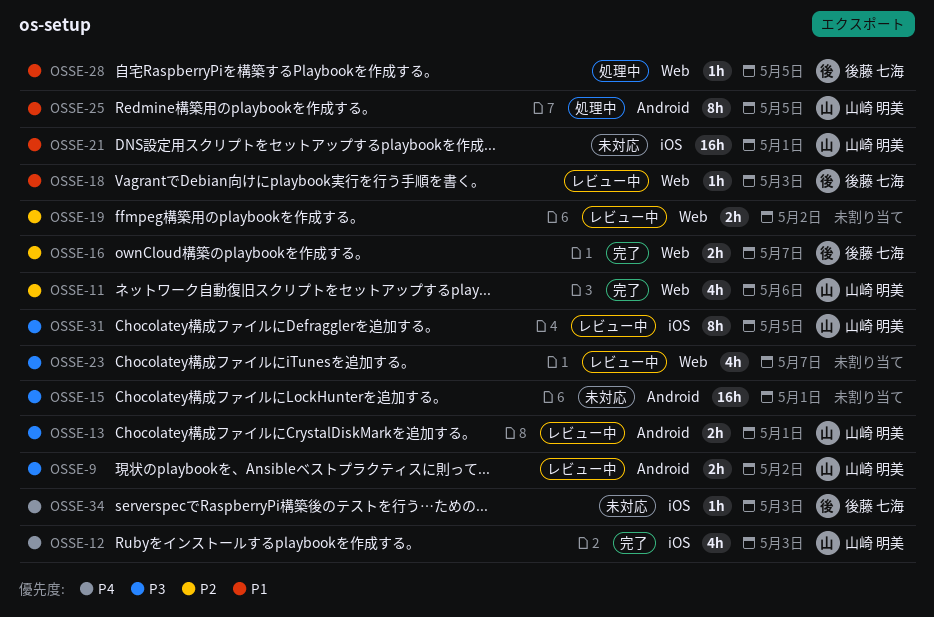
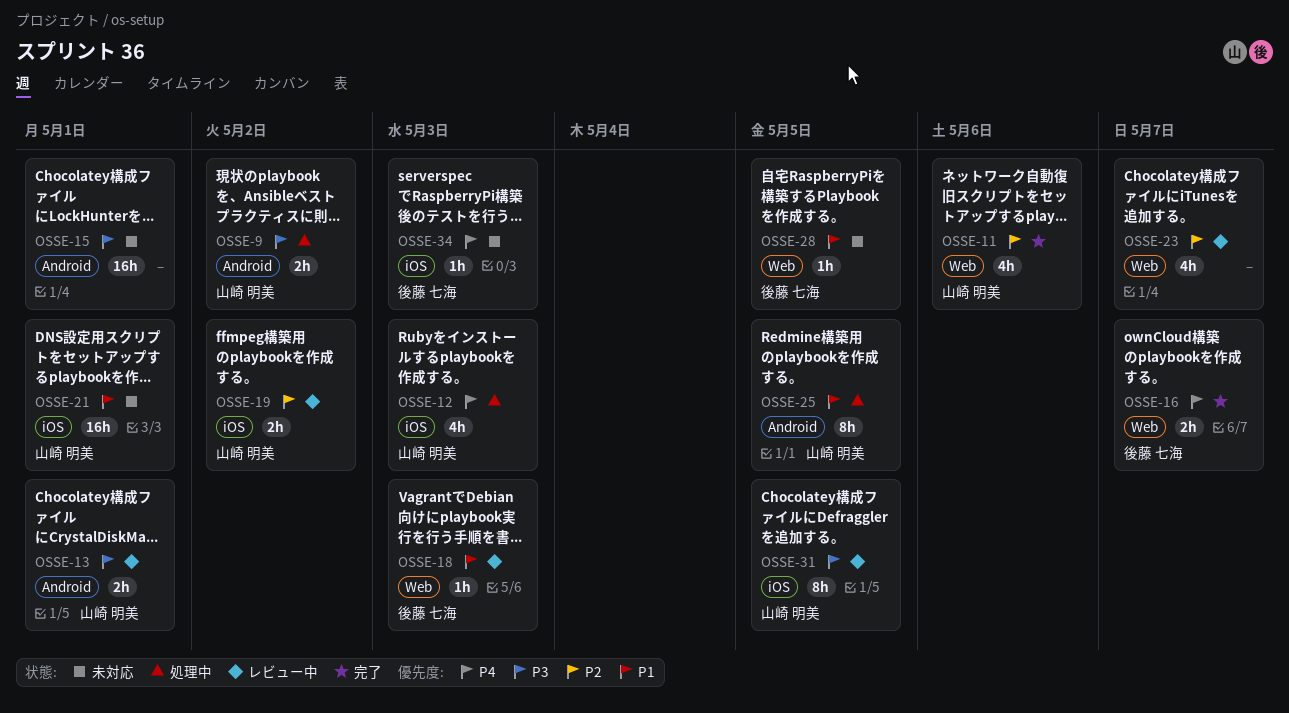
OSSE-9, status: レビュー中 -> 処理中
OSSE-12, status: 完了 -> 処理中
OSSE-16, priority: P2 -> P4
OSSE-19, owner: none -> 山崎 明美
OSSE-19, label: Web -> iOS
OSSE-23, priority: P3 -> P2
OSSE-28, status: 処理中 -> 未対応

